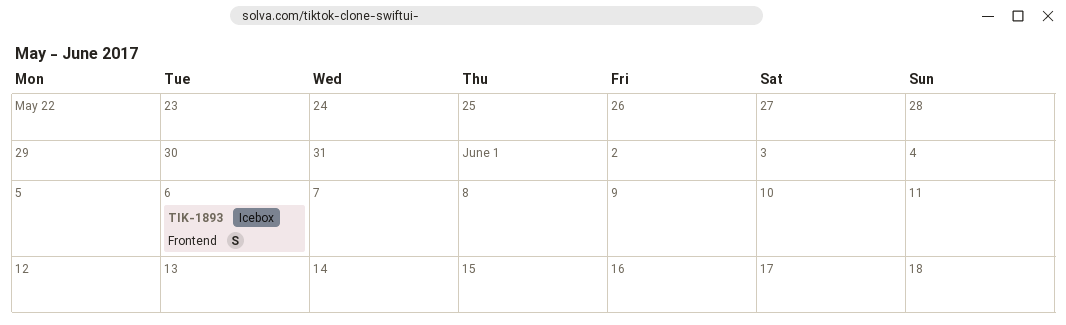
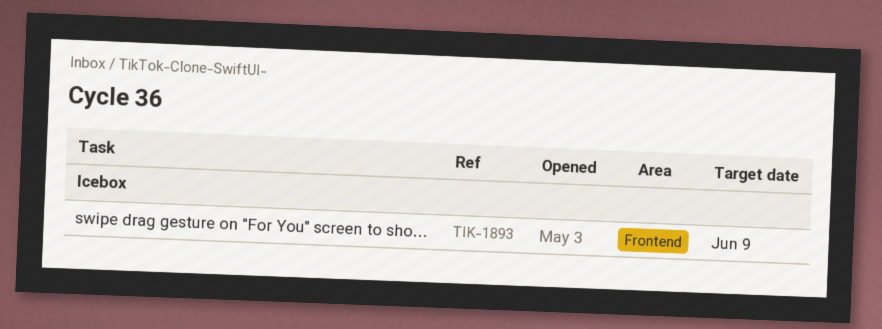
TIK-1893, due: Jun 6 -> Jun 9

